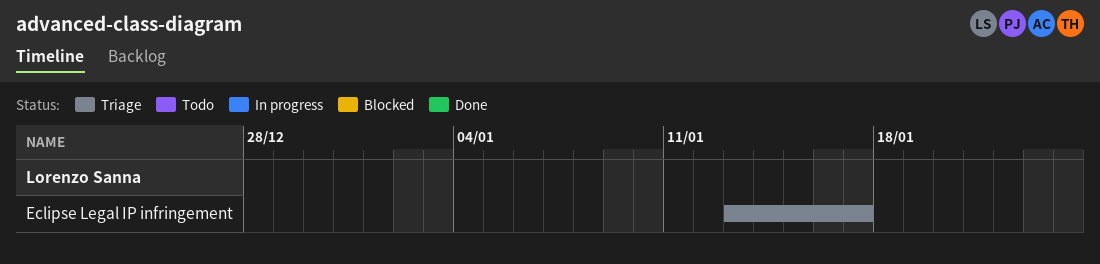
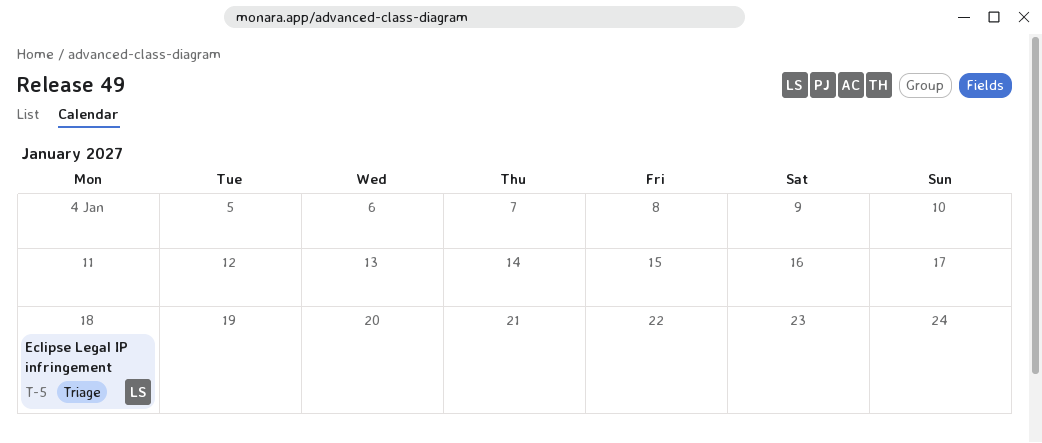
Eclipse Legal IP infringement, due: Jan 17 -> Jan 18

